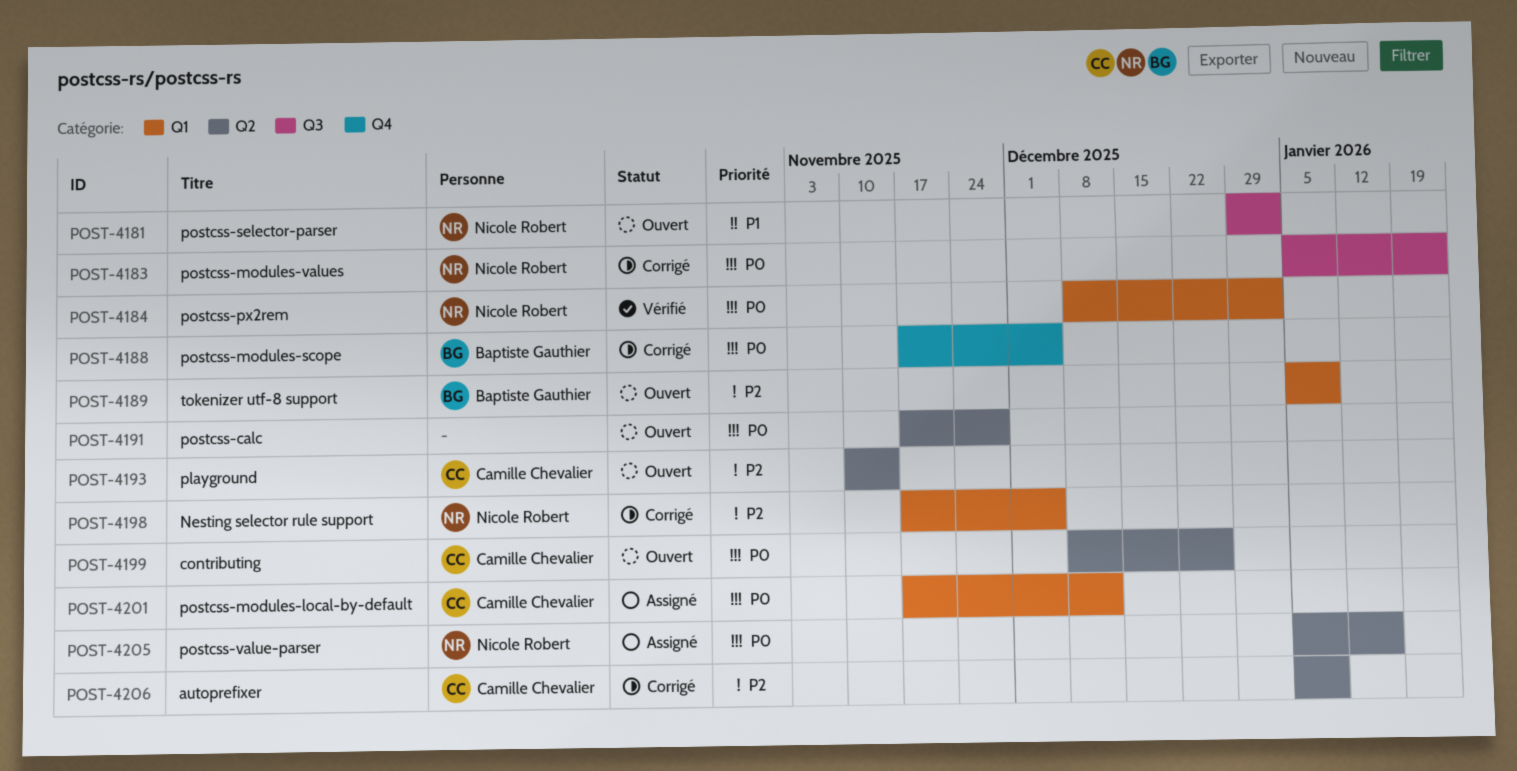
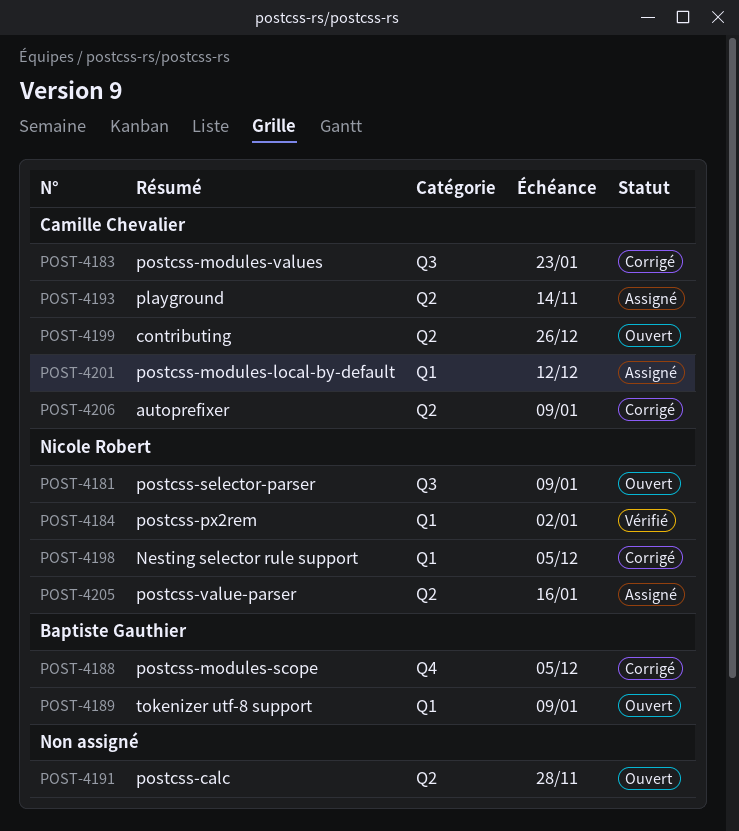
POST-4181, due: Jan 2 -> Jan 9
POST-4183, owner: Nicole Robert -> Camille Chevalier
POST-4193, status: Ouvert -> Assigné

